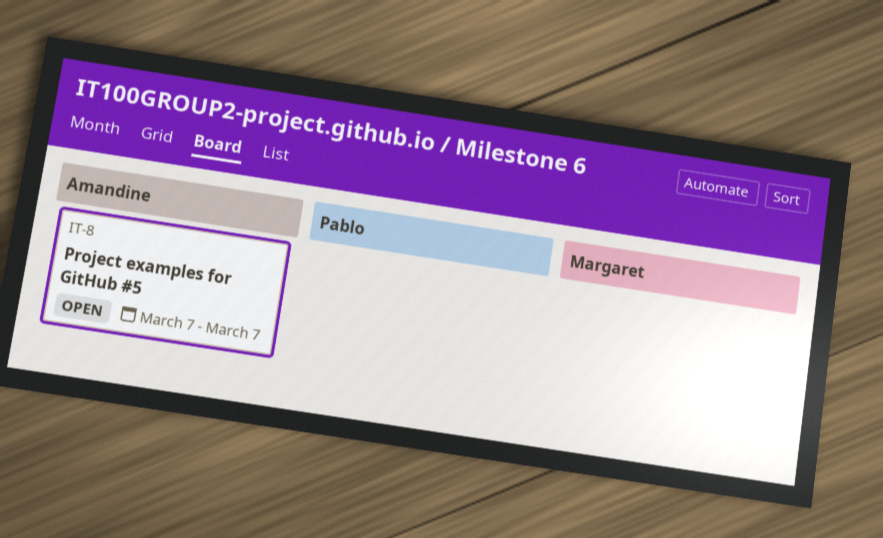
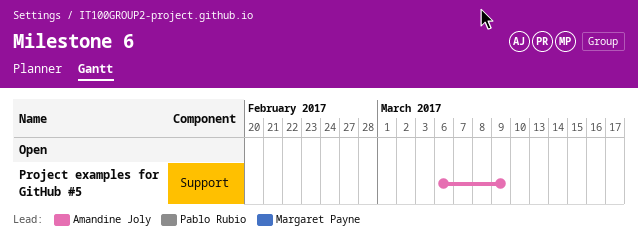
Project examples for GitHub #5, start: Mar 7 -> Mar 6
Project examples for GitHub #5, due: Mar 7 -> Mar 9

